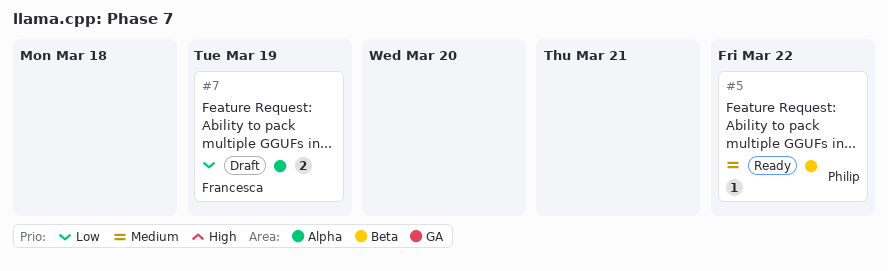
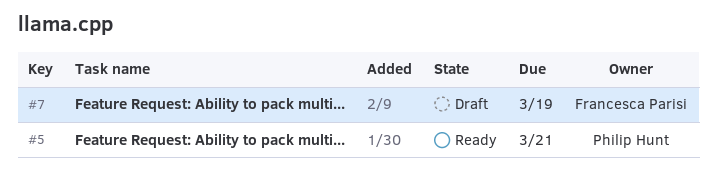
#5, due: Mar 22 -> Mar 21

